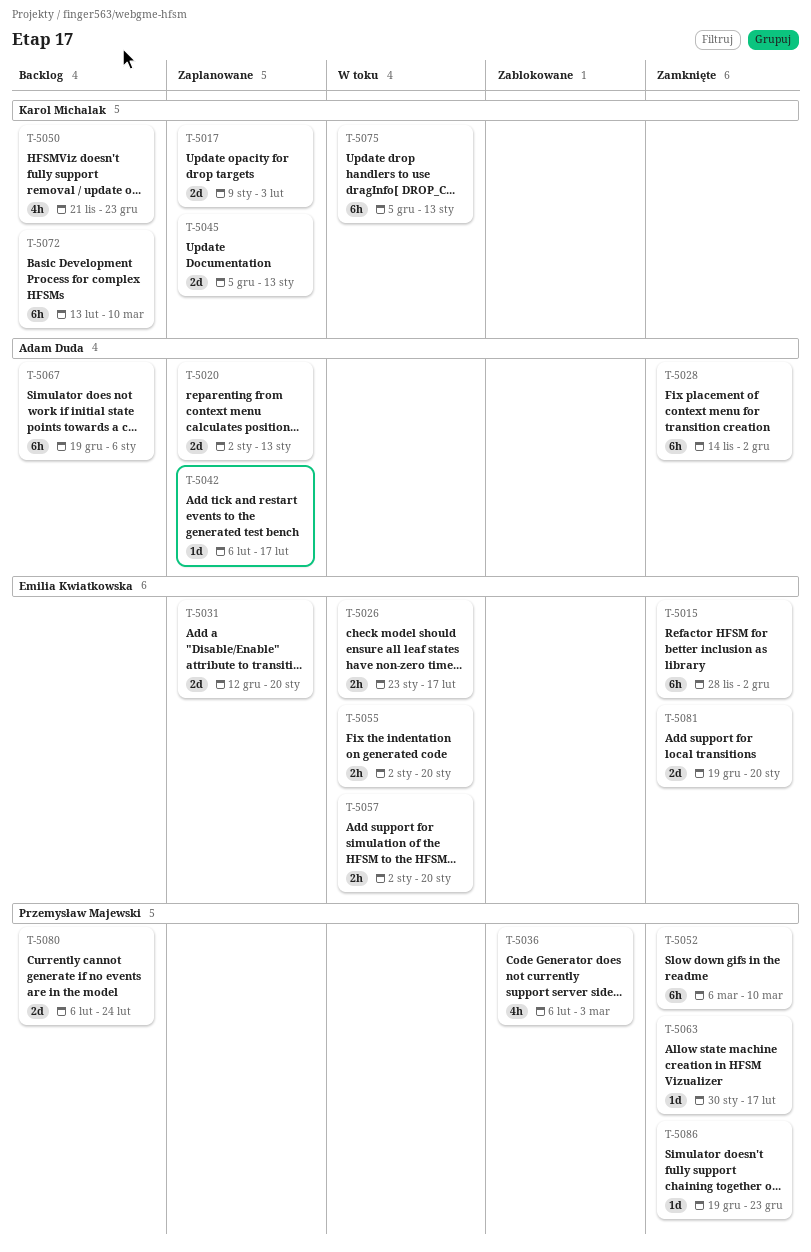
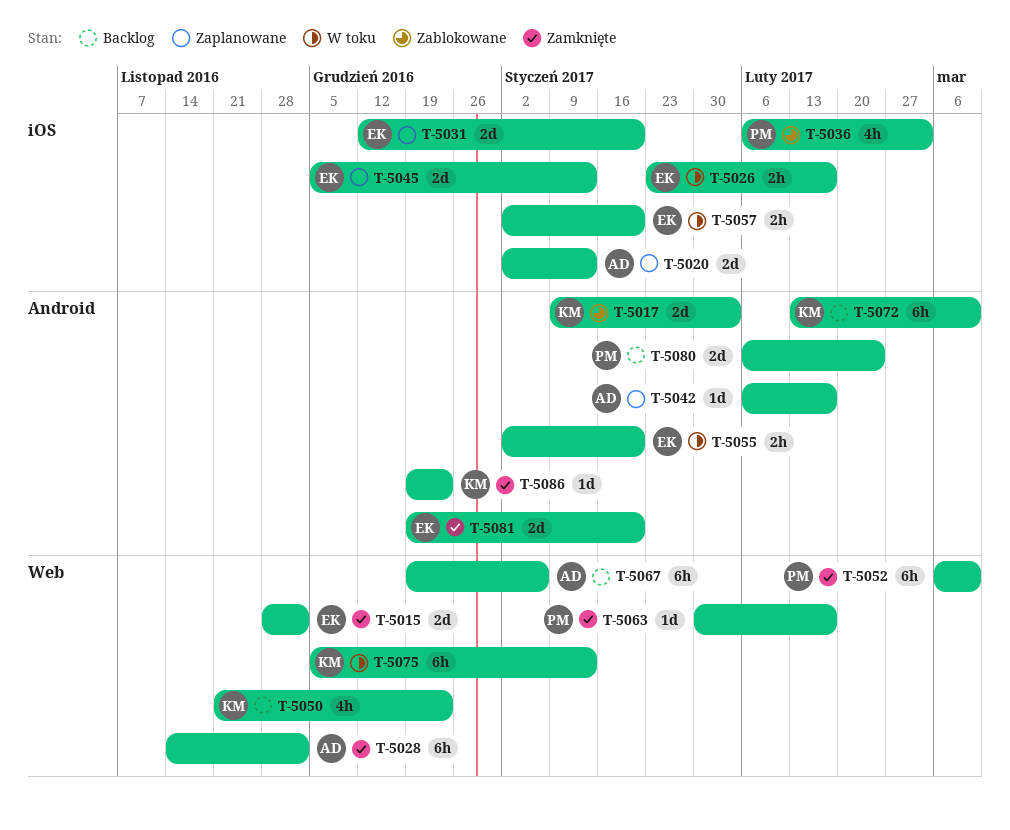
T-5015, estimate: 6h -> 2d
T-5017, status: Zaplanowane -> Zablokowane
T-5045, owner: Karol Michalak -> Emilia Kwiatkowska
T-5086, owner: Przemysław Majewski -> Karol Michalak

